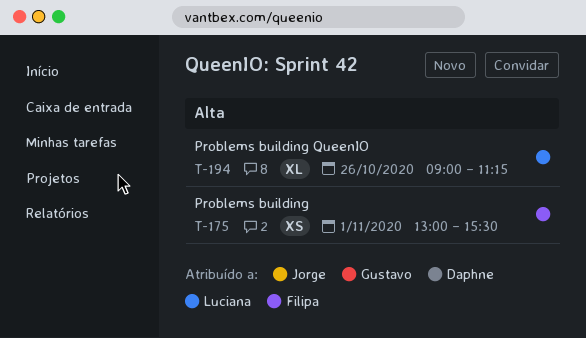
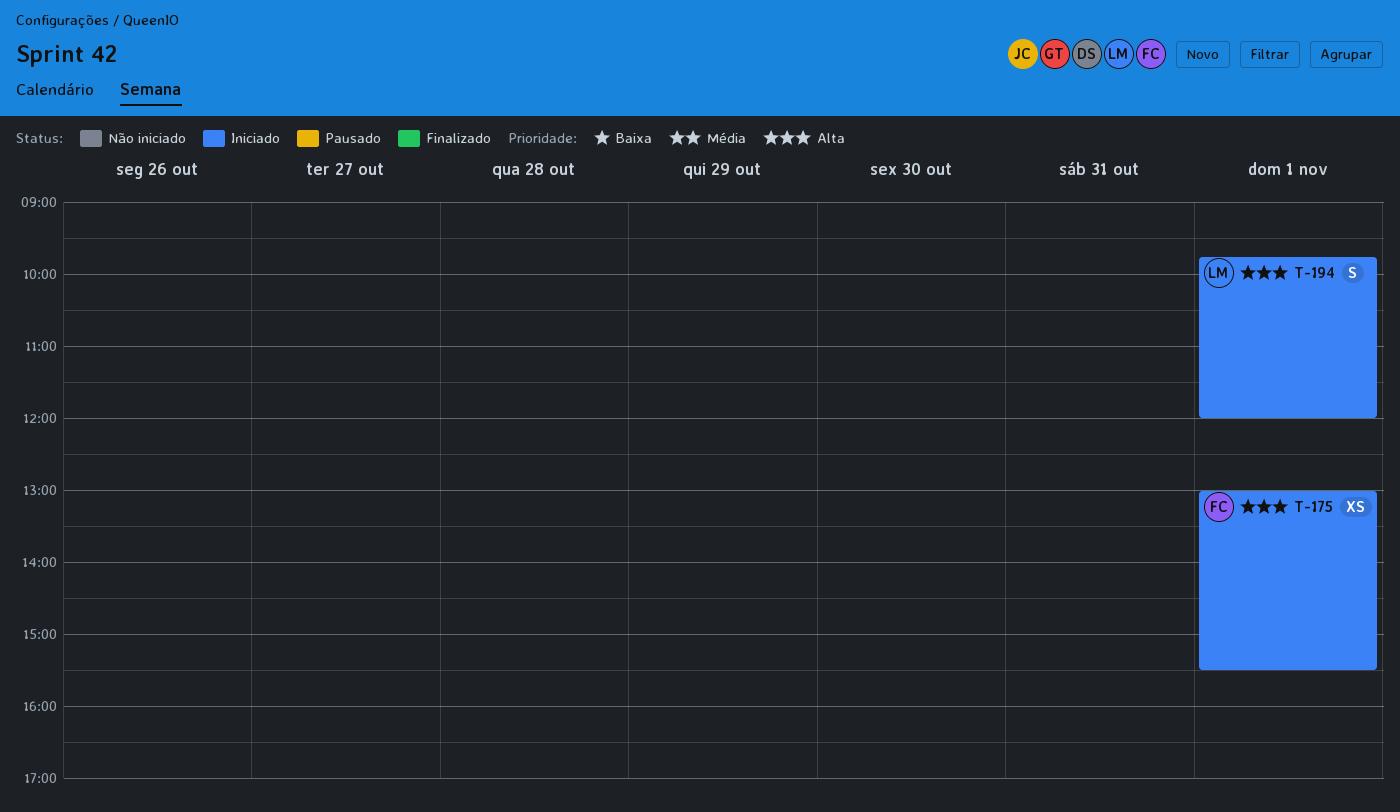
T-194, estimate: XL -> S
T-194, day: Oct 26 -> Nov 1
T-194, begins: 09:00 -> 09:45
T-194, ends: 11:15 -> 12:00

